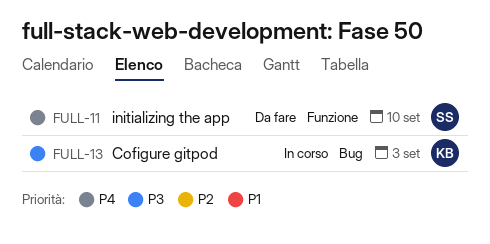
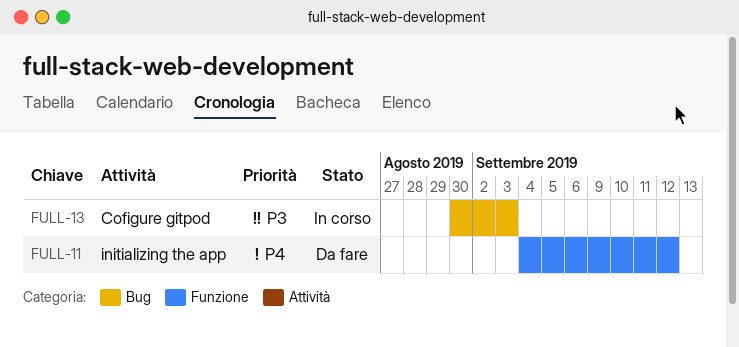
FULL-11, due: Sep 10 -> Sep 12

